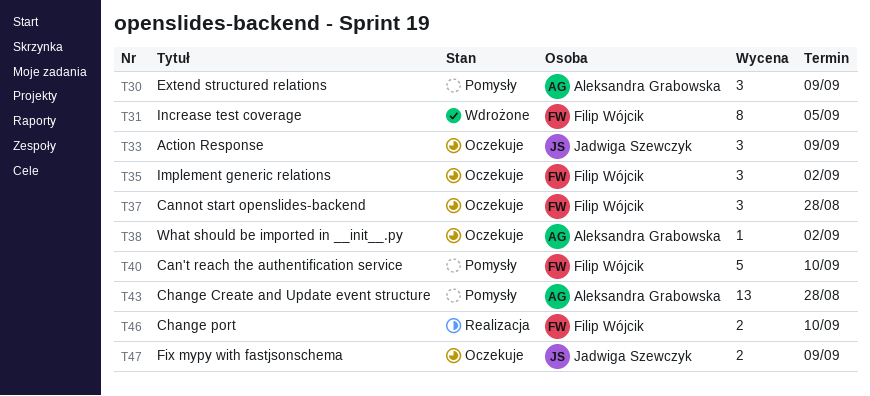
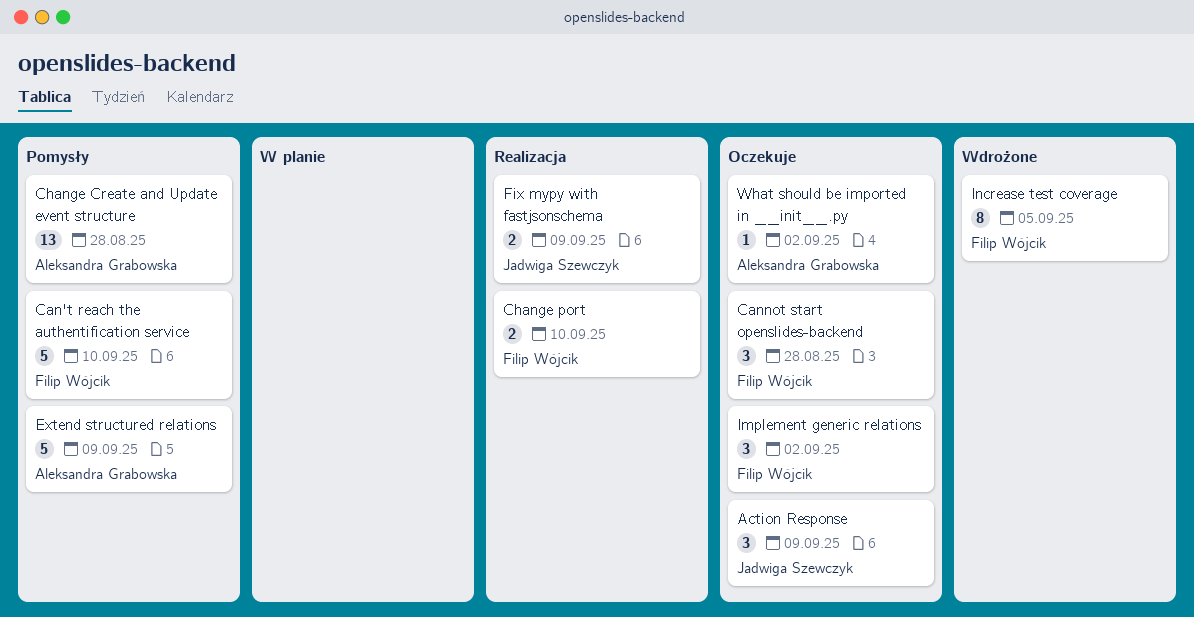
Extend structured relations, estimate: 3 -> 5
Fix mypy with fastjsonschema, status: Oczekuje -> Realizacja

